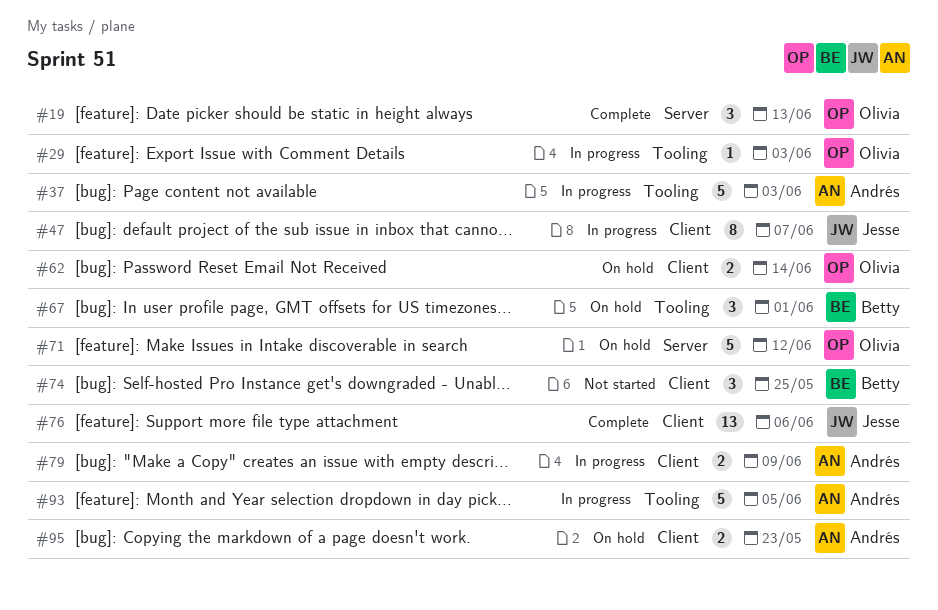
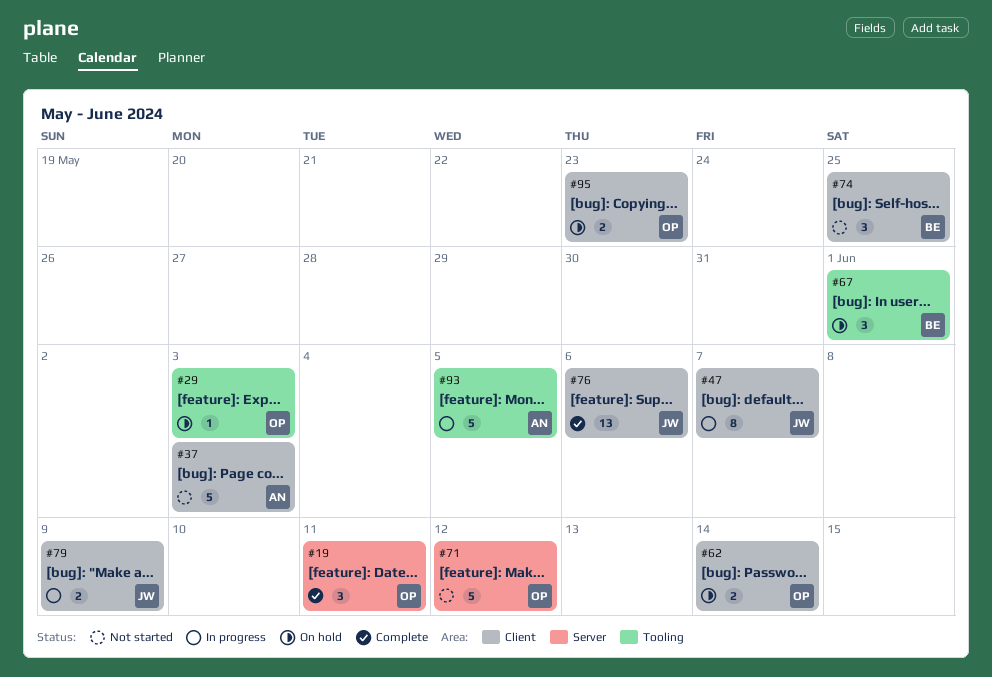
#19, due: Jun 13 -> Jun 11
#29, status: In progress -> On hold
#37, status: In progress -> Not started
#37, label: Tooling -> Client
#71, status: On hold -> Not started
#79, owner: Andrés -> Jesse
#95, owner: Andrés -> Olivia

